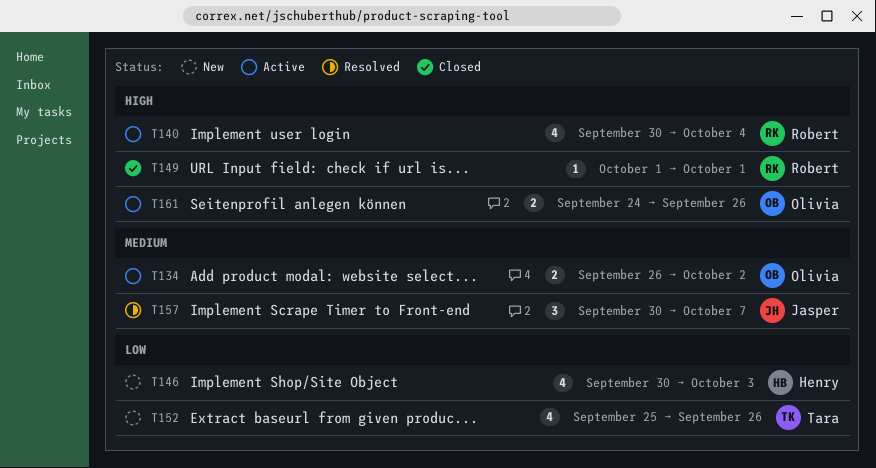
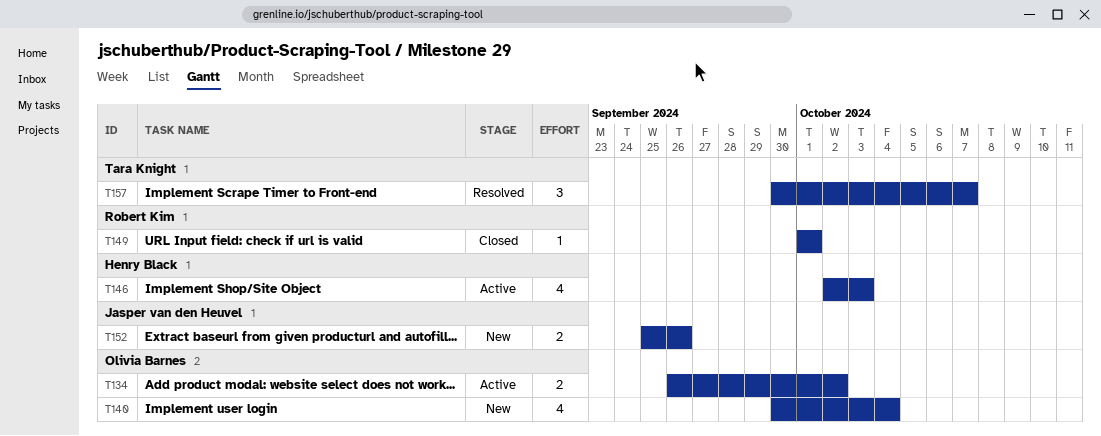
T140, status: Active -> New
T140, owner: Robert Kim -> Olivia Barnes
T146, status: New -> Active
T146, start: Sep 30 -> Oct 2
T152, owner: Tara Knight -> Jasper van den Heuvel
T152, estimate: 4 -> 2
T157, owner: Jasper van den Heuvel -> Tara Knight
T161: present -> none

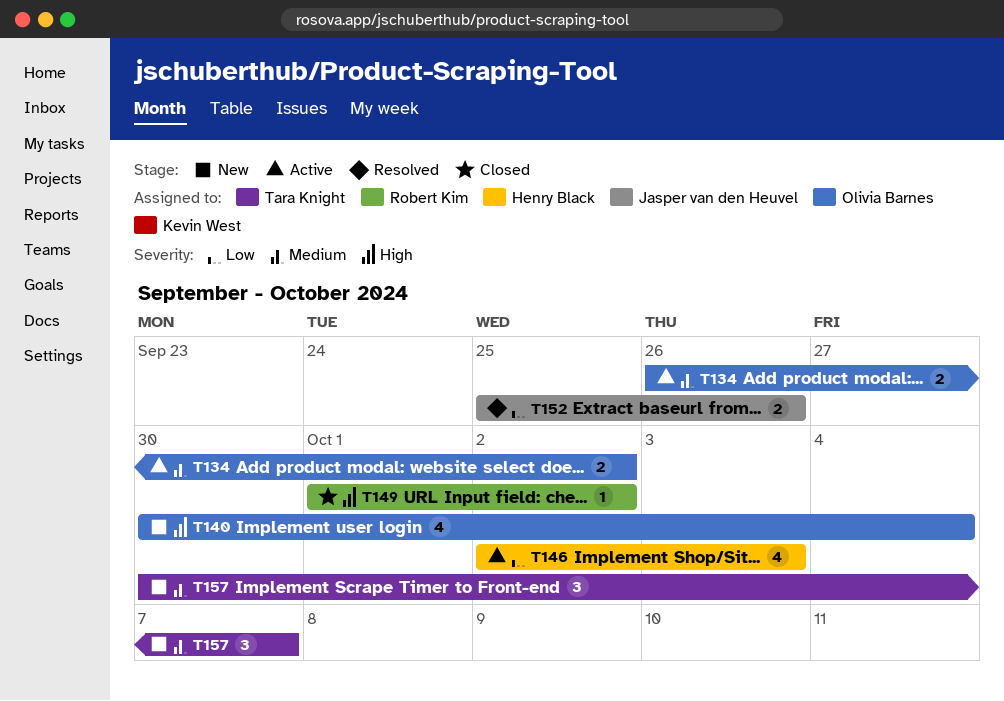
T149, due: Oct 1 -> Oct 2
T152, status: New -> Resolved
T157, status: Resolved -> New

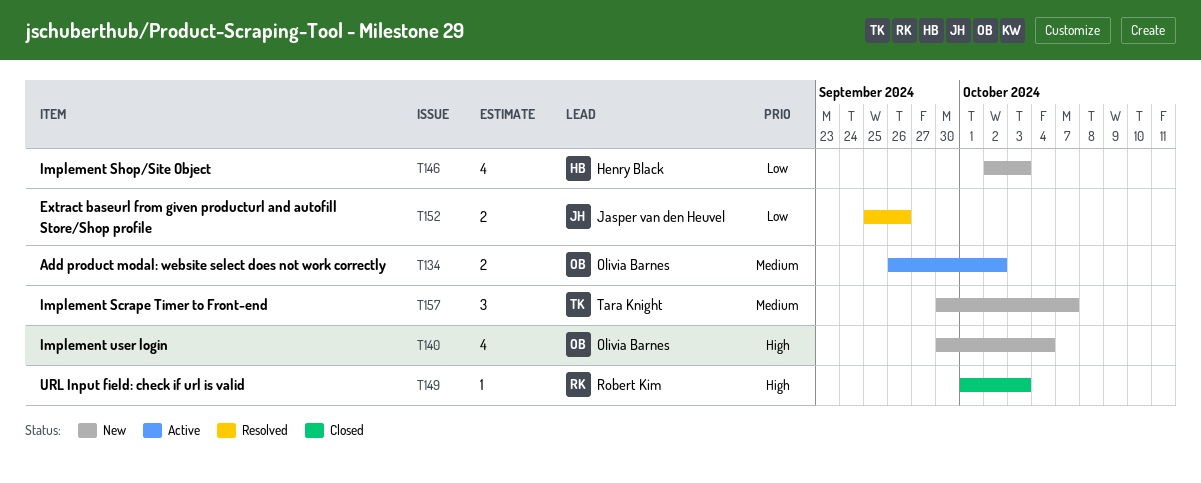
T146, status: Active -> New
T149, due: Oct 2 -> Oct 3

